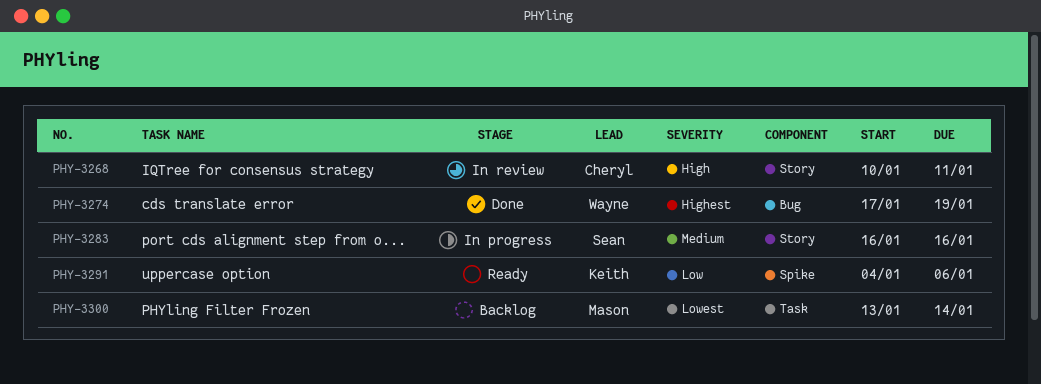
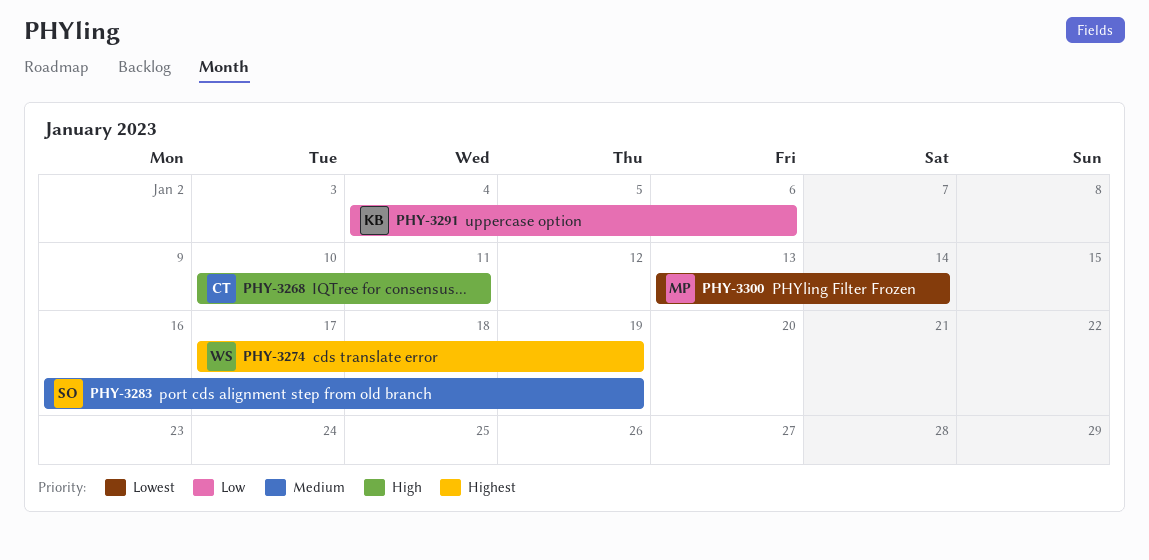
PHY-3283, due: Jan 16 -> Jan 19

